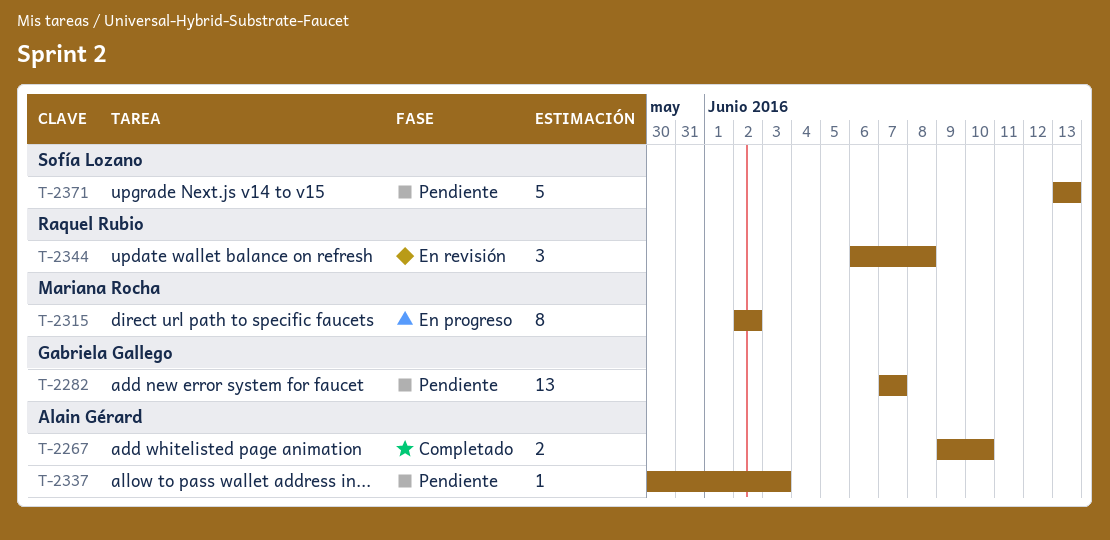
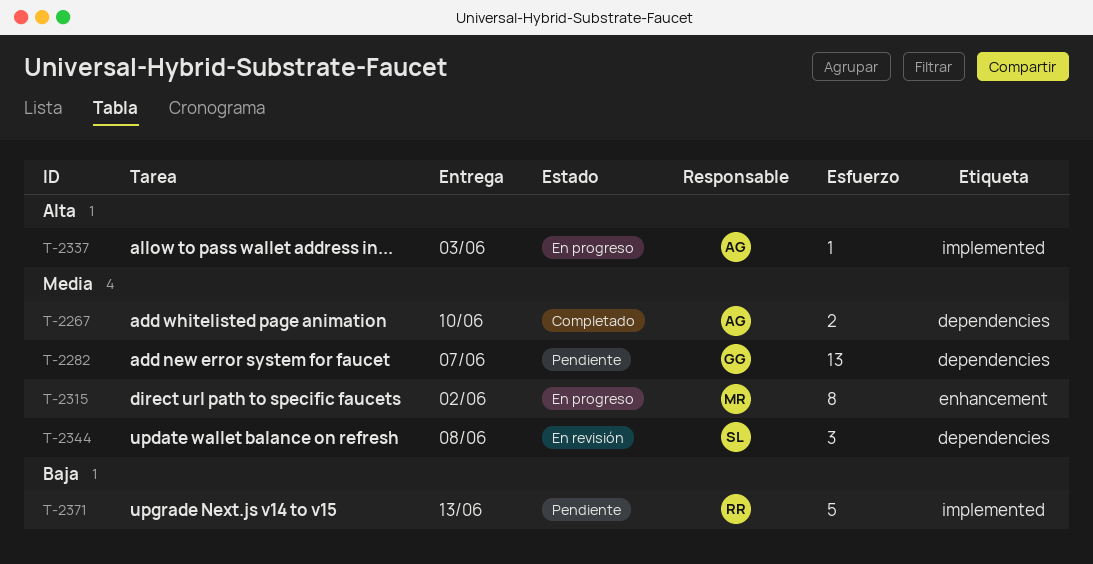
T-2337, status: Pendiente -> En progreso
T-2344, owner: Raquel Rubio -> Sofía Lozano
T-2371, owner: Sofía Lozano -> Raquel Rubio

